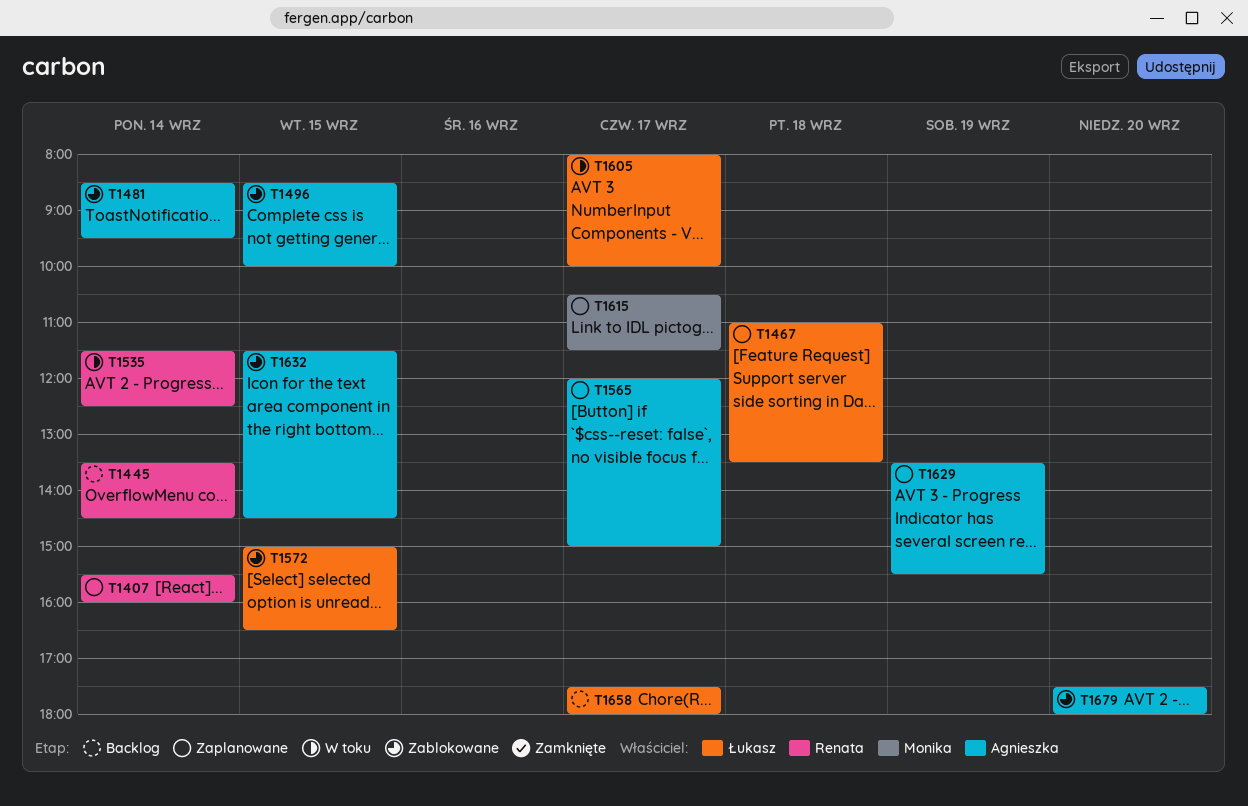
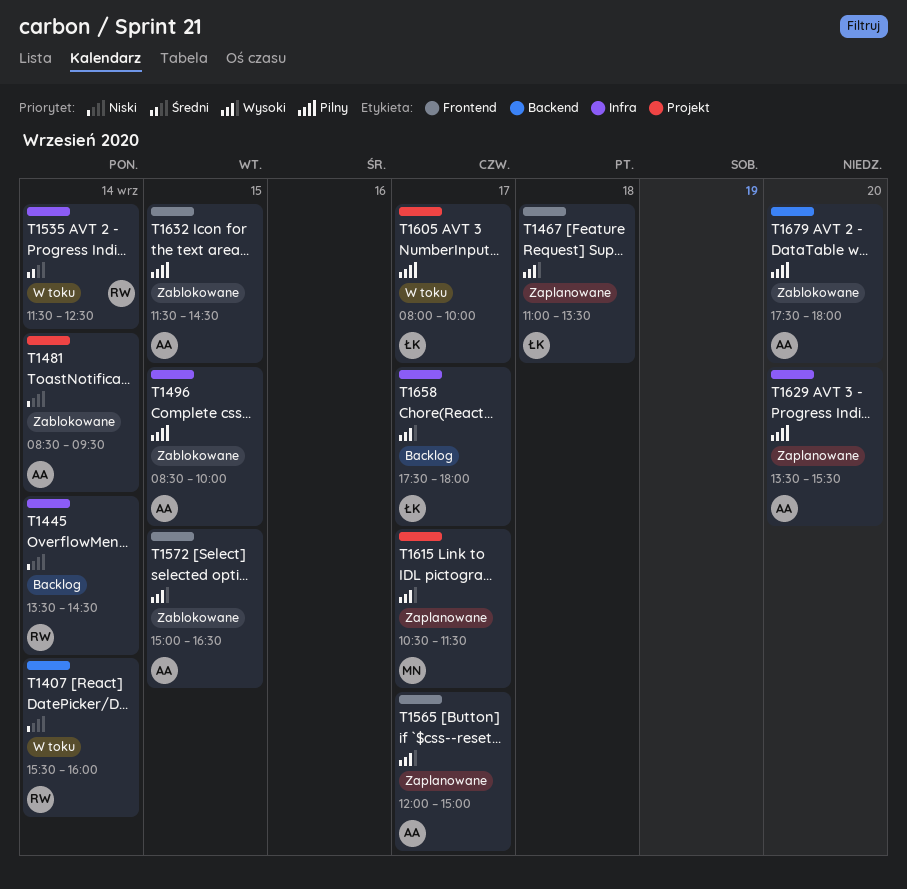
T1407, status: Zaplanowane -> W toku
T1572, owner: Łukasz -> Agnieszka
T1629, day: Sep 19 -> Sep 20

